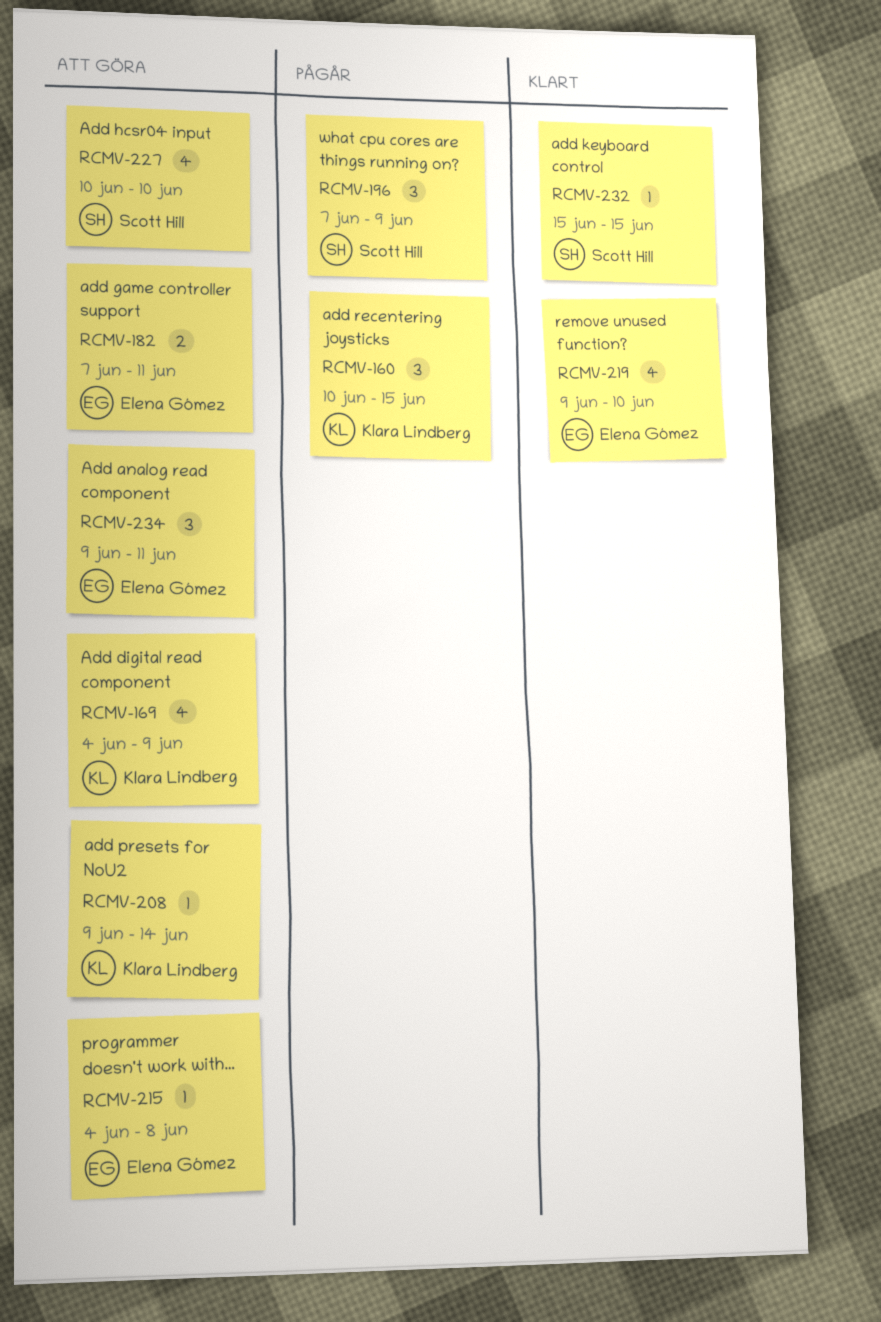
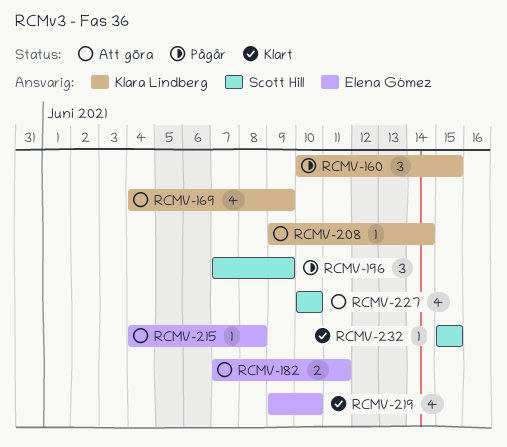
RCMV-234: present -> none

